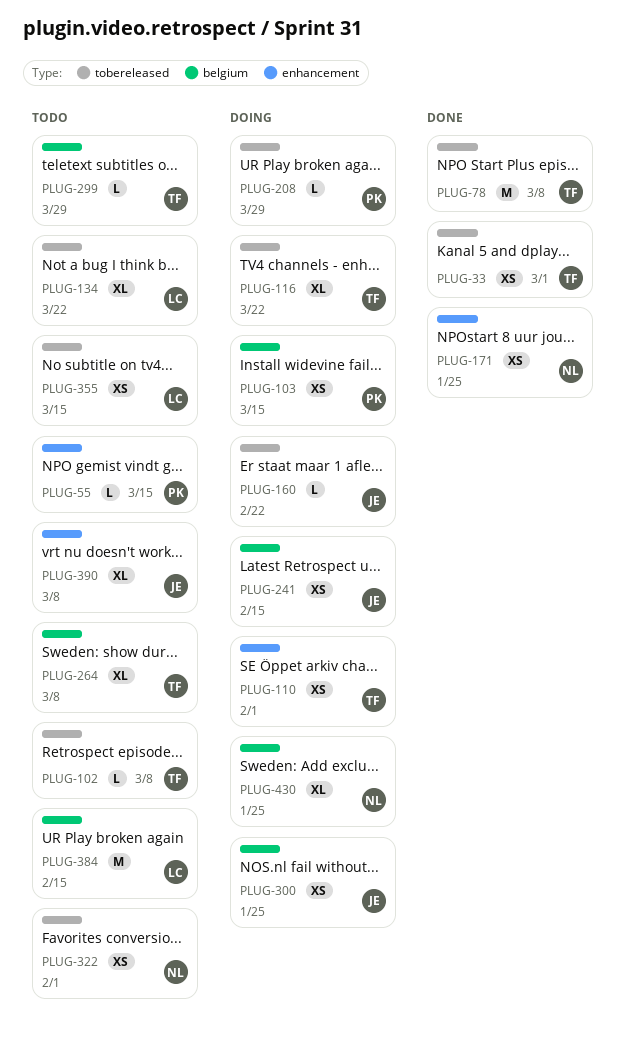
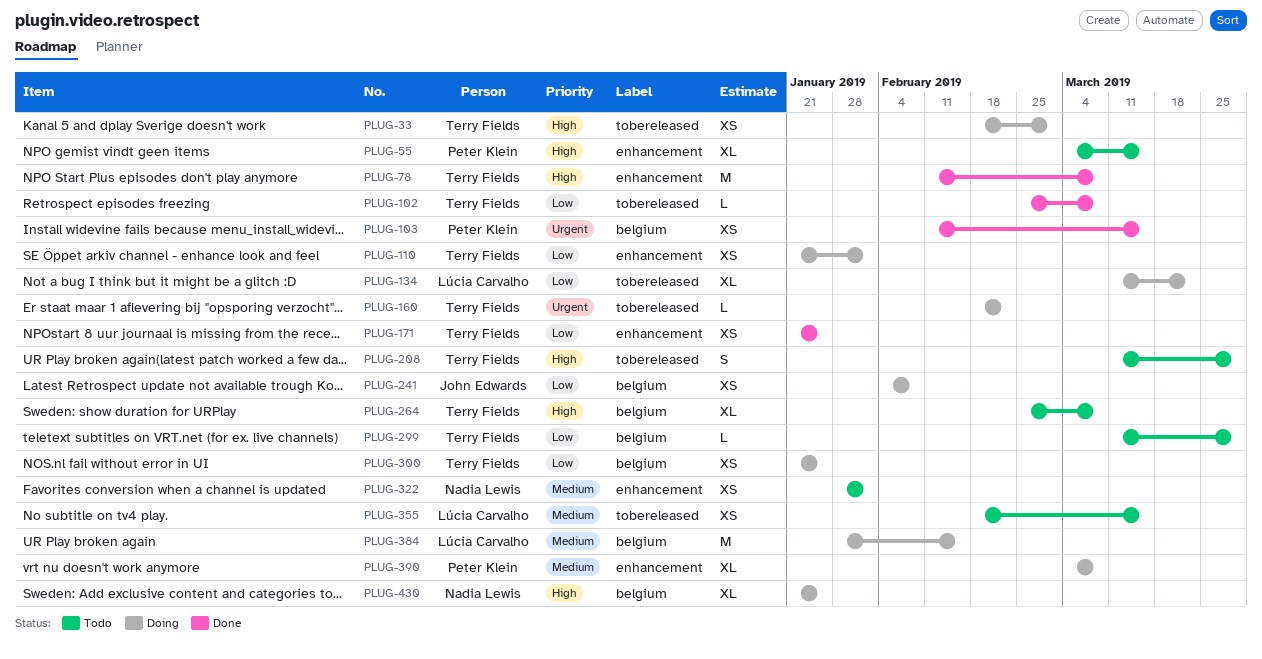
PLUG-33, status: Done -> Doing
PLUG-55, estimate: L -> XL
PLUG-78, label: tobereleased -> enhancement
PLUG-102, status: Todo -> Done
PLUG-103, status: Doing -> Done
PLUG-116: present -> none
PLUG-134, status: Todo -> Doing
PLUG-160, owner: John Edwards -> Terry Fields
PLUG-171, owner: Nadia Lewis -> Terry Fields
PLUG-208, status: Doing -> Todo
PLUG-208, owner: Peter Klein -> Terry Fields
PLUG-208, estimate: L -> S
PLUG-241, due: Feb 15 -> Feb 8
PLUG-300, owner: John Edwards -> Terry Fields
PLUG-322, label: tobereleased -> enhancement
PLUG-384, status: Todo -> Doing
PLUG-390, status: Todo -> Doing
PLUG-390, owner: John Edwards -> Peter Klein

